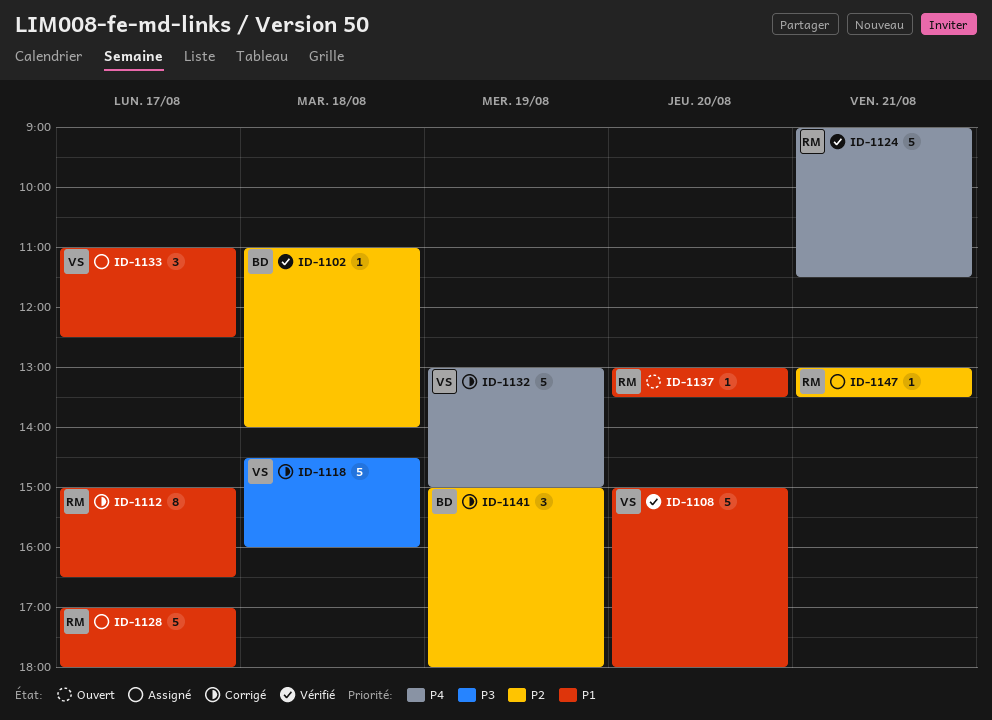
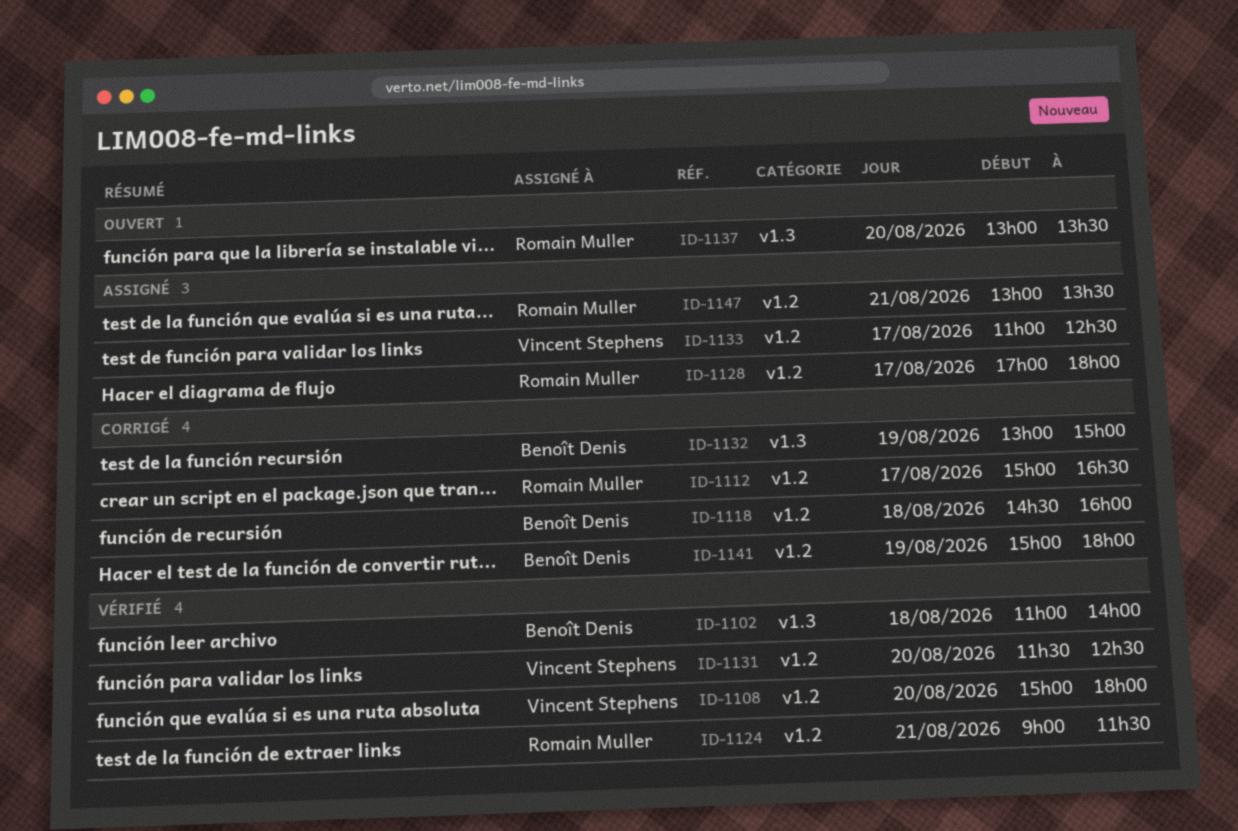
ID-1118, owner: Vincent Stephens -> Benoît Denis
ID-1131: none -> present
ID-1132, owner: Vincent Stephens -> Benoît Denis

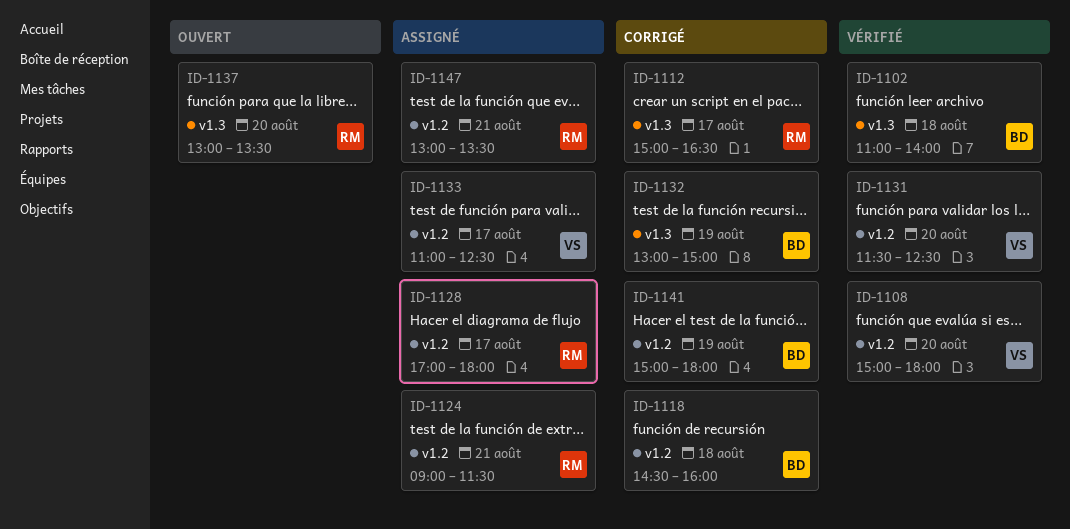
ID-1112, label: v1.2 -> v1.3
ID-1124, status: Vérifié -> Assigné

